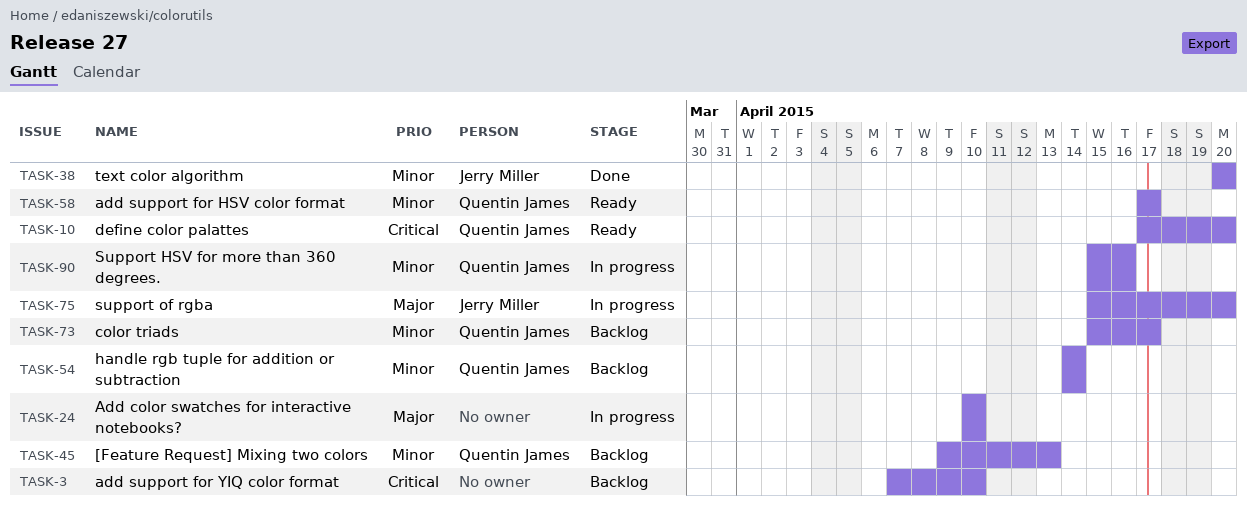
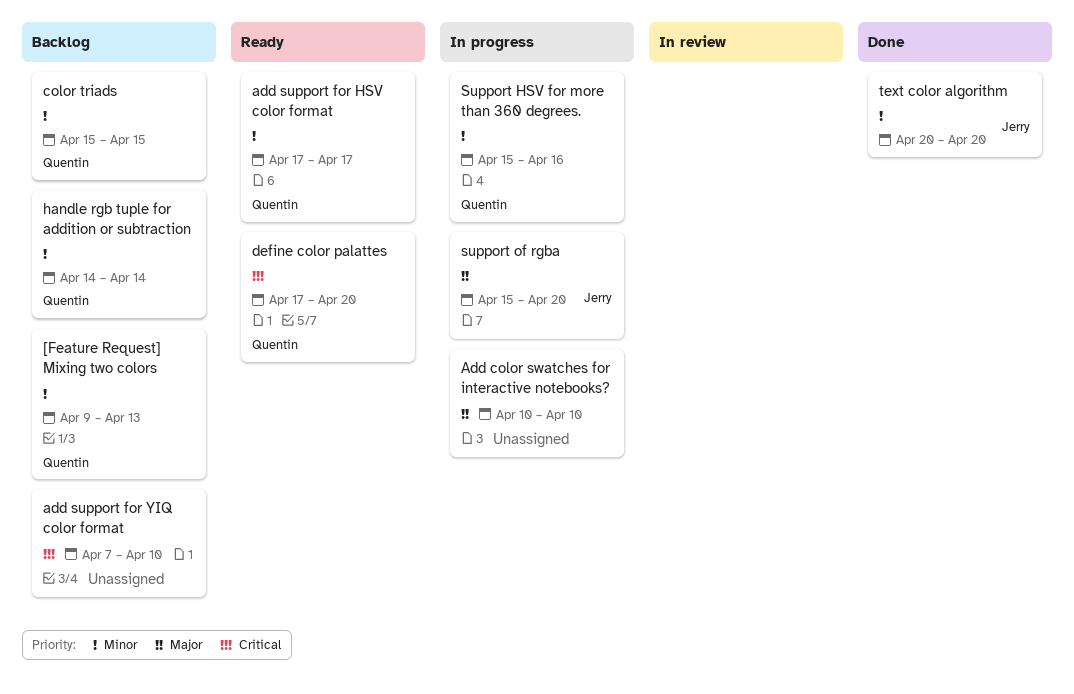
color triads, due: Apr 17 -> Apr 15

